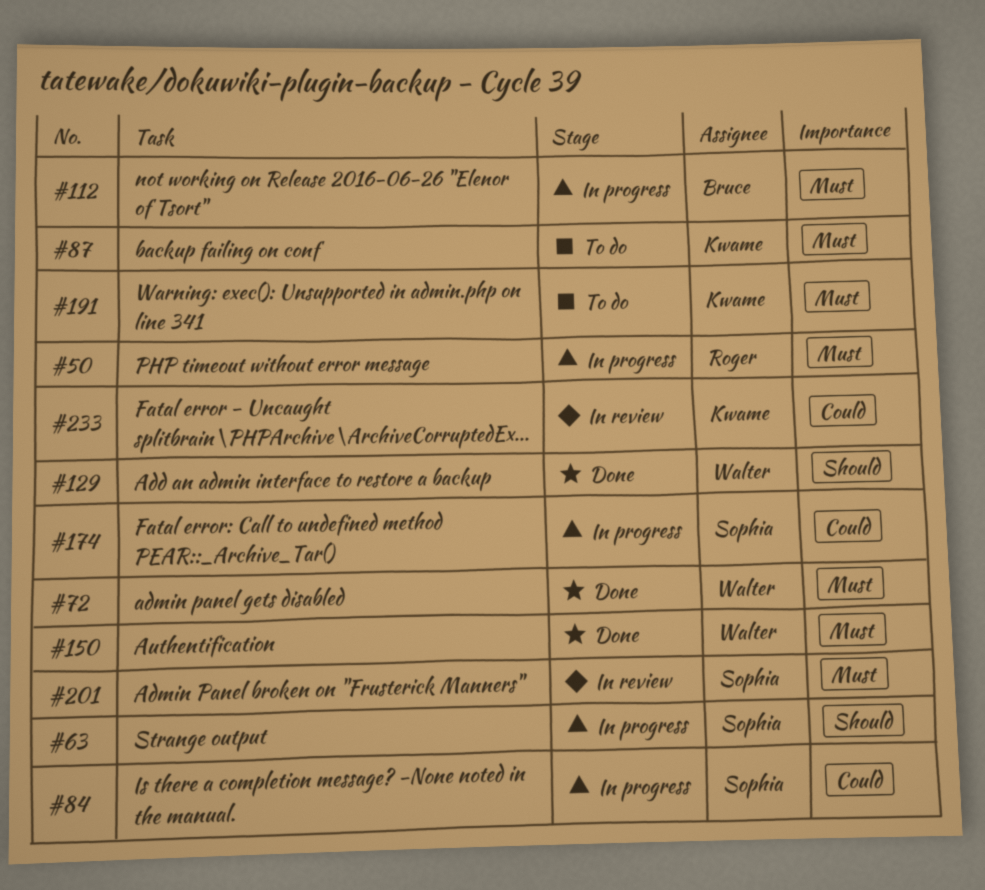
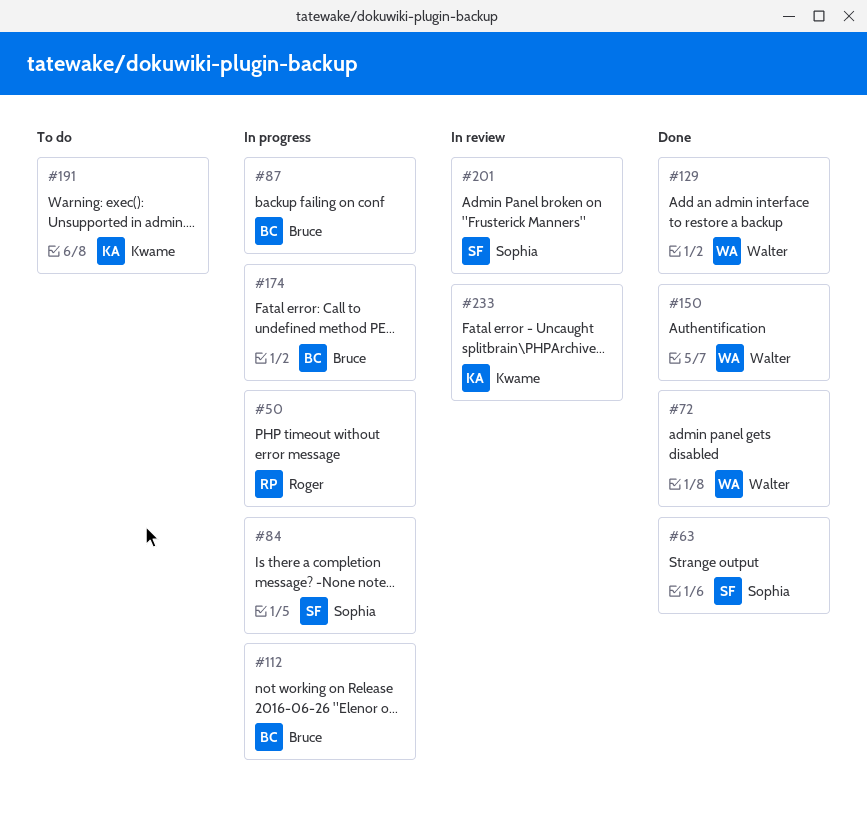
#63, status: In progress -> Done
#87, status: To do -> In progress
#87, owner: Kwame -> Bruce
#174, owner: Sophia -> Bruce

